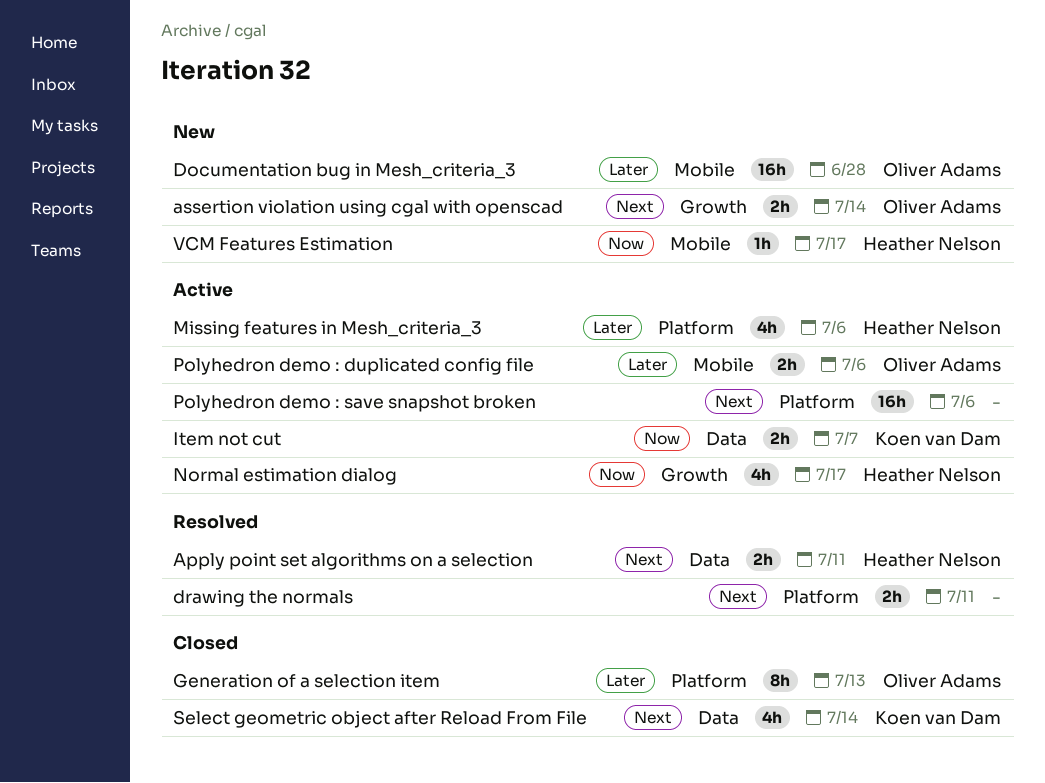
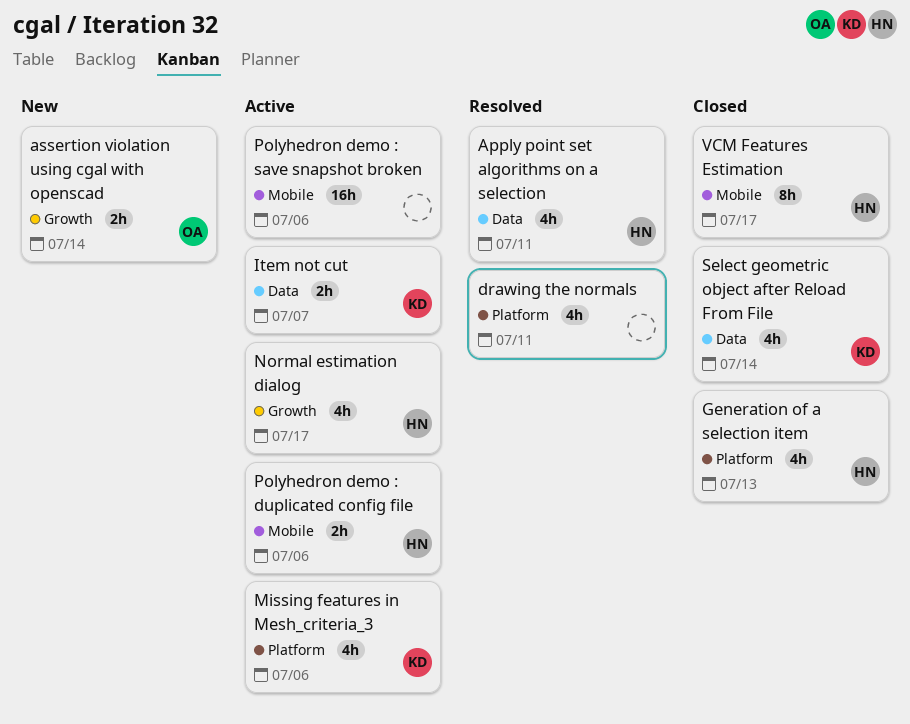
Apply point set algorithms on a selection, estimate: 2h -> 4h
Documentation bug in Mesh_criteria_3: present -> none
drawing the normals, estimate: 2h -> 4h
Generation of a selection item, owner: Oliver Adams -> Heather Nelson
Generation of a selection item, estimate: 8h -> 4h
Missing features in Mesh_criteria_3, owner: Heather Nelson -> Koen van Dam
Polyhedron demo : duplicated config file, owner: Oliver Adams -> Heather Nelson
Polyhedron demo : save snapshot broken, label: Platform -> Mobile
VCM Features Estimation, status: New -> Closed
VCM Features Estimation, estimate: 1h -> 8h

